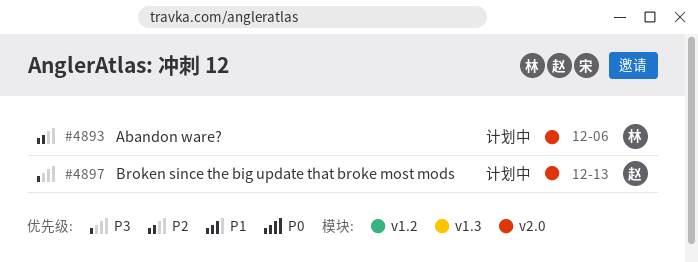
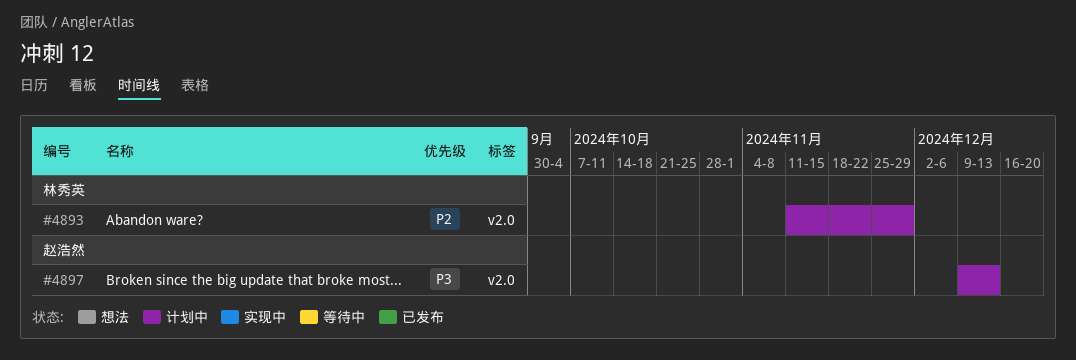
#4893, due: Dec 6 -> Nov 29

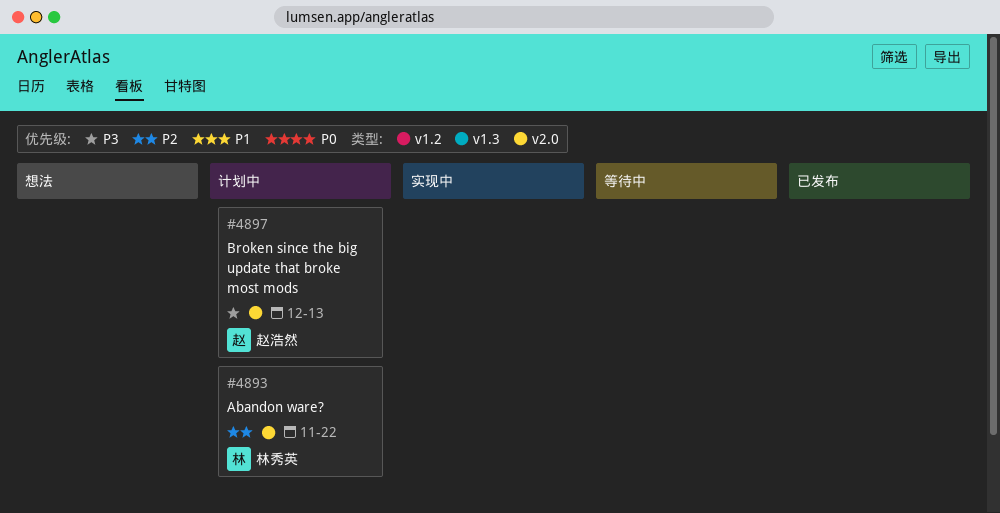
#4893, due: Nov 29 -> Nov 22

